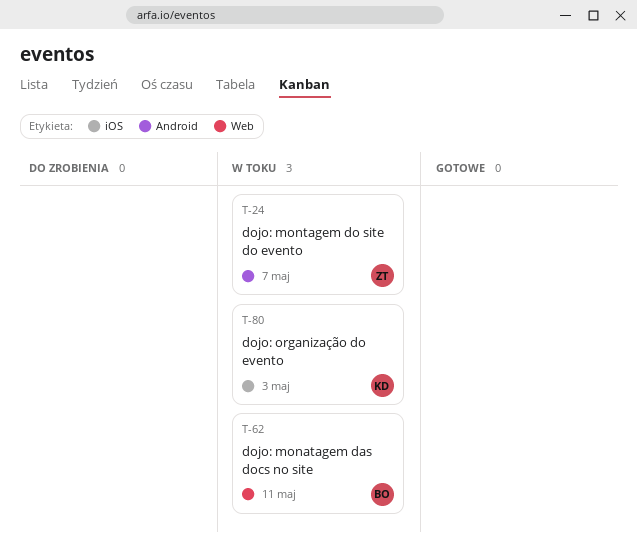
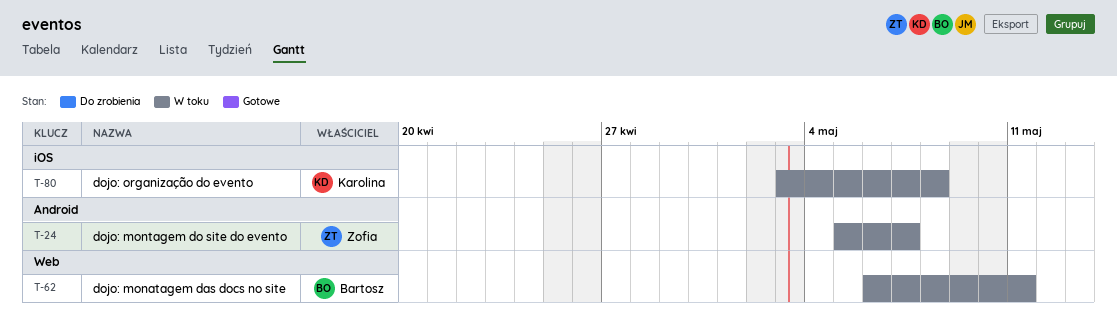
T-80, due: May 3 -> May 8

